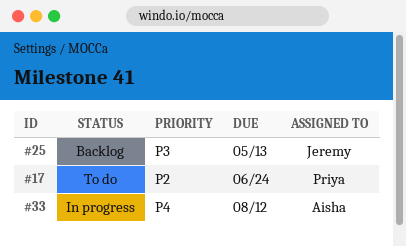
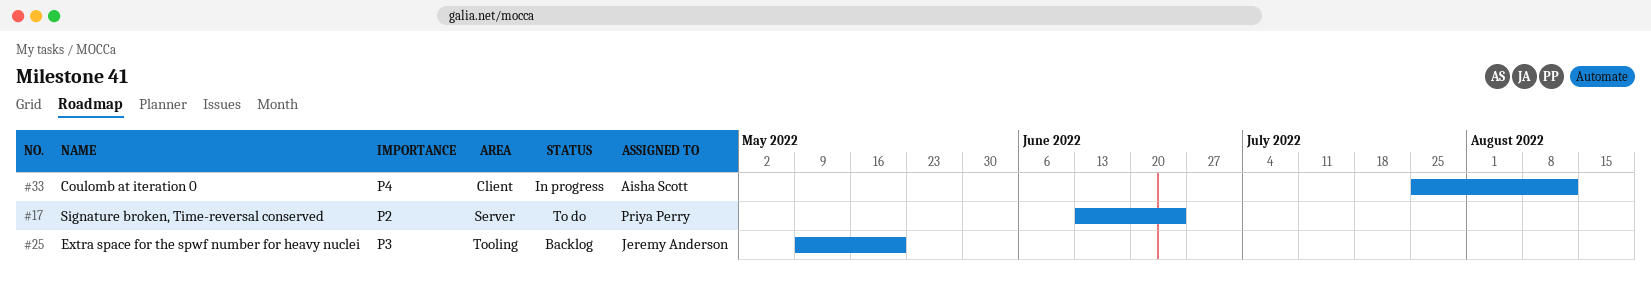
#25, due: May 13 -> May 20

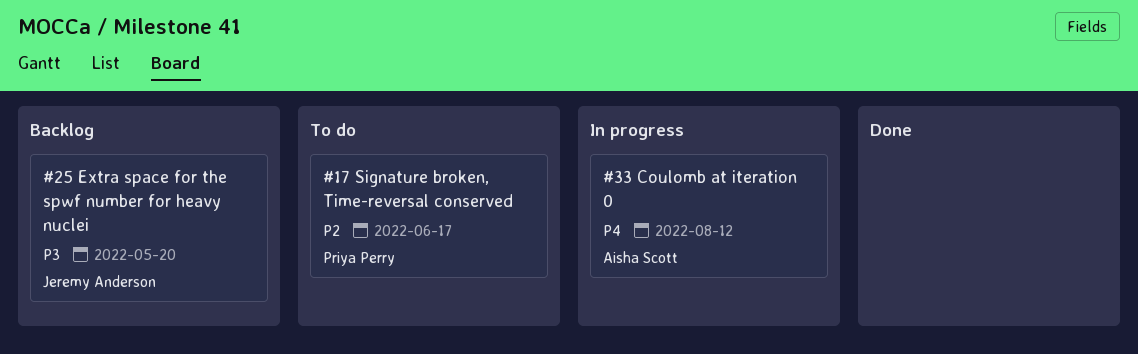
#17, due: Jun 24 -> Jun 17

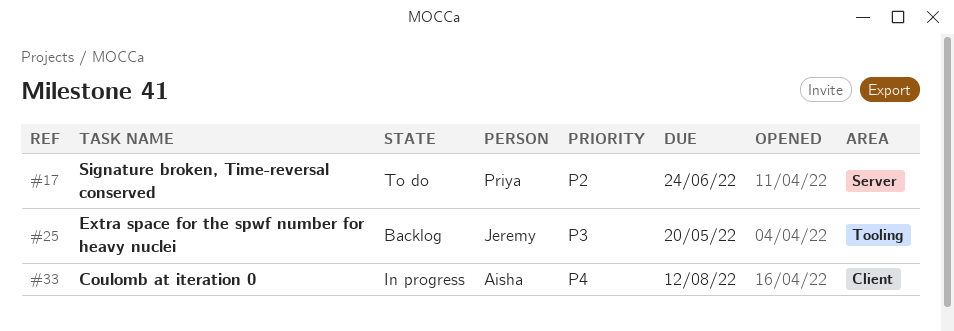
#17, due: Jun 17 -> Jun 24

